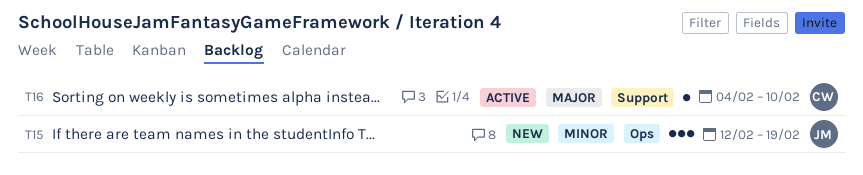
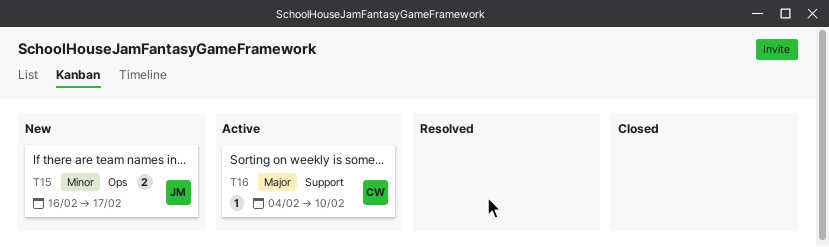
T15, estimate: 3 -> 2
T15, start: Feb 12 -> Feb 16
T15, due: Feb 19 -> Feb 17

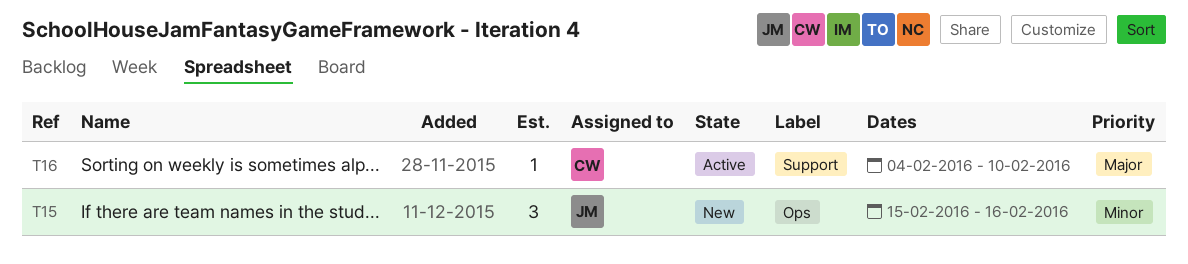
T15, estimate: 2 -> 3
T15, start: Feb 16 -> Feb 15
T15, due: Feb 17 -> Feb 16

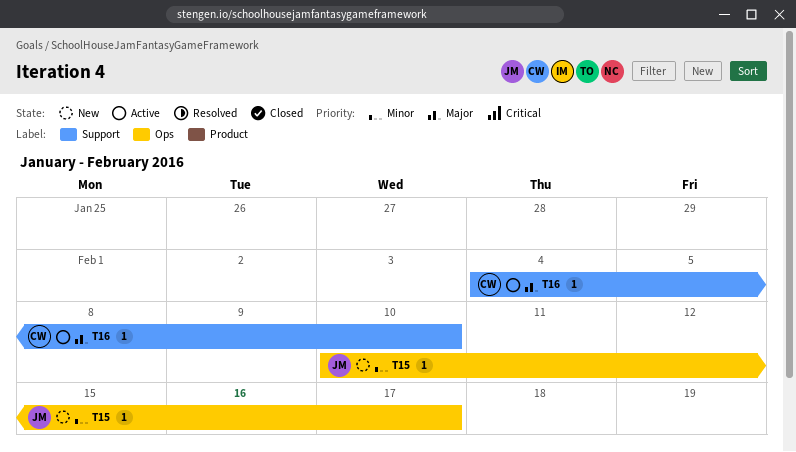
T15, estimate: 3 -> 1
T15, start: Feb 15 -> Feb 10
T15, due: Feb 16 -> Feb 17

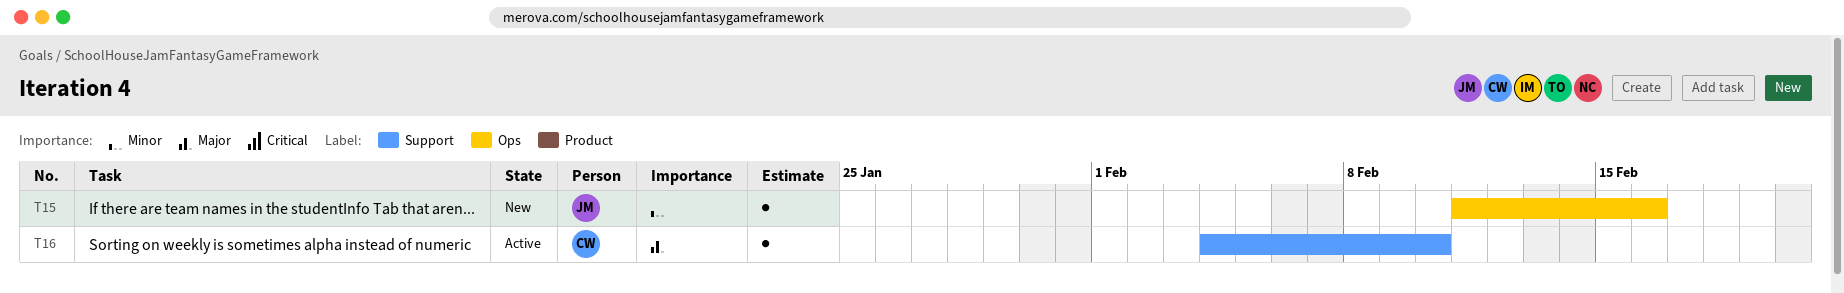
T15, start: Feb 10 -> Feb 11
T15, due: Feb 17 -> Feb 16

